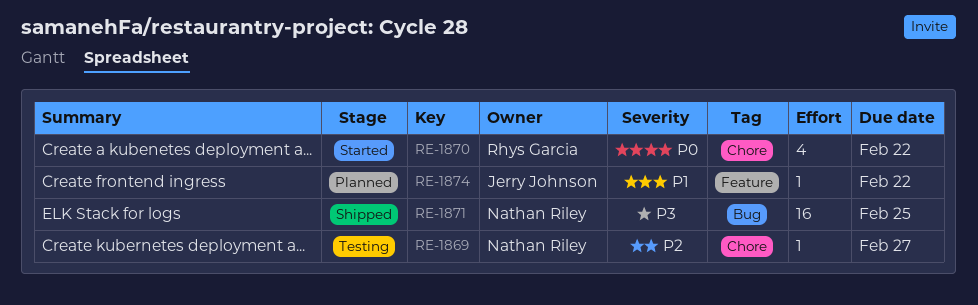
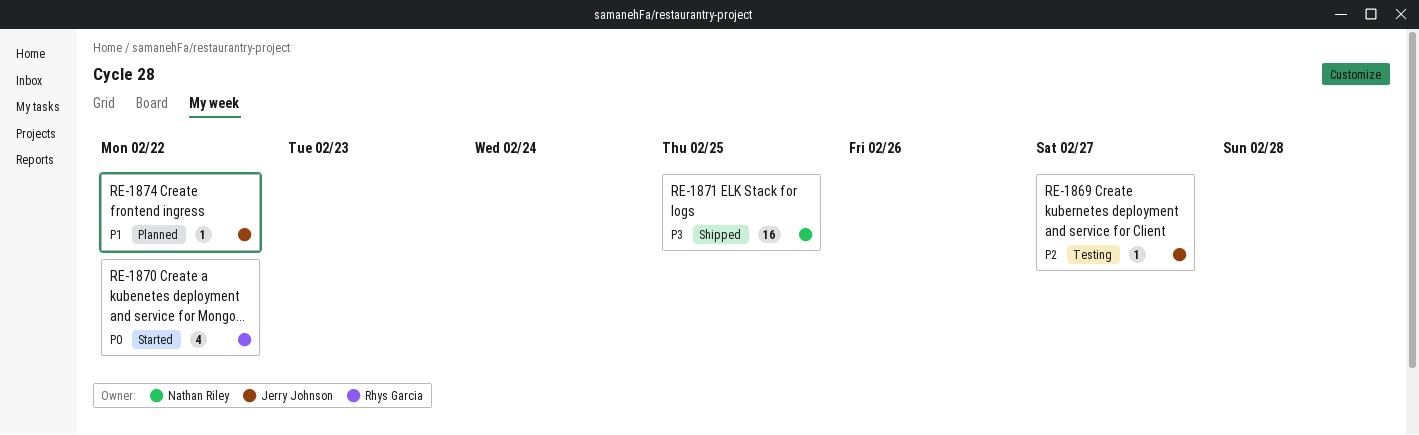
RE-1869, owner: Nathan Riley -> Jerry Johnson

